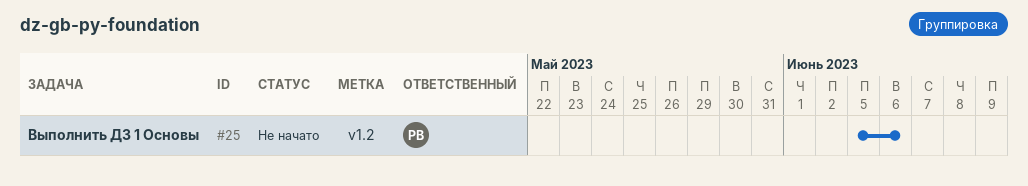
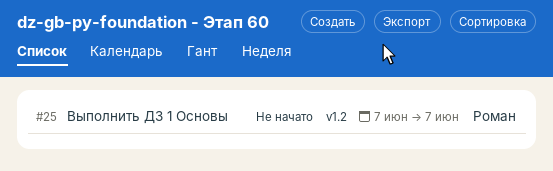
#25, start: Jun 5 -> Jun 7
#25, due: Jun 6 -> Jun 7

